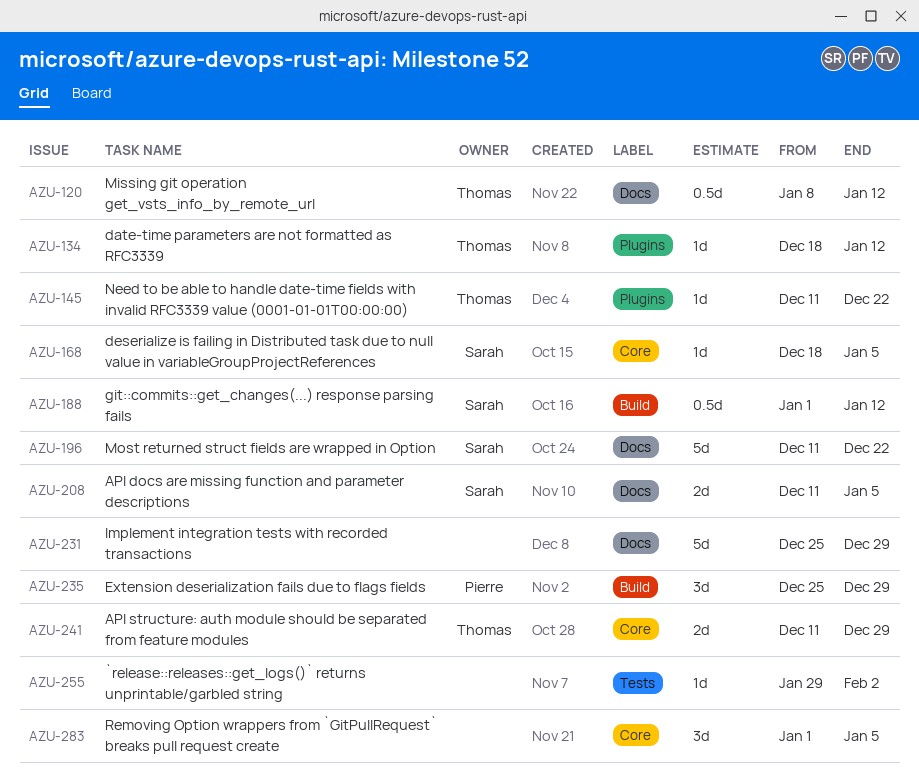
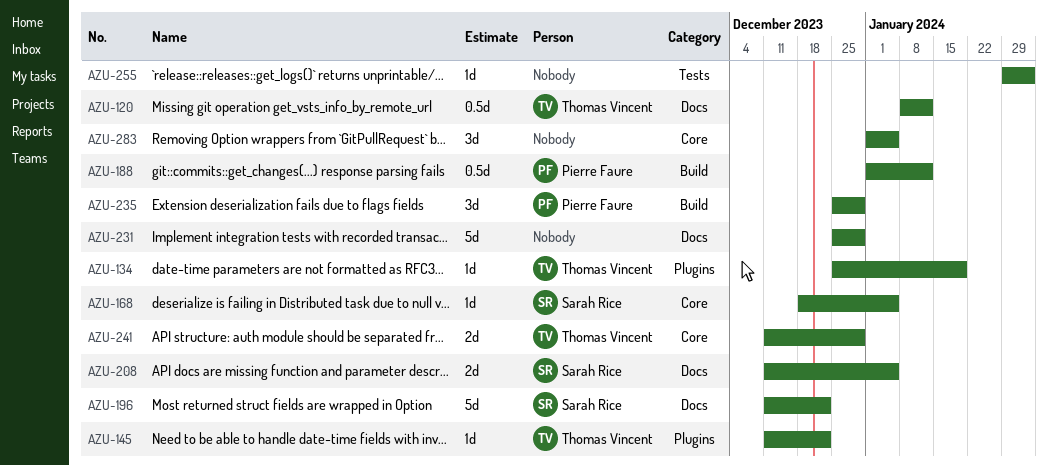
AZU-134, start: Dec 18 -> Dec 25
AZU-134, due: Jan 12 -> Jan 19
AZU-188, owner: Sarah Rice -> Pierre Faure

